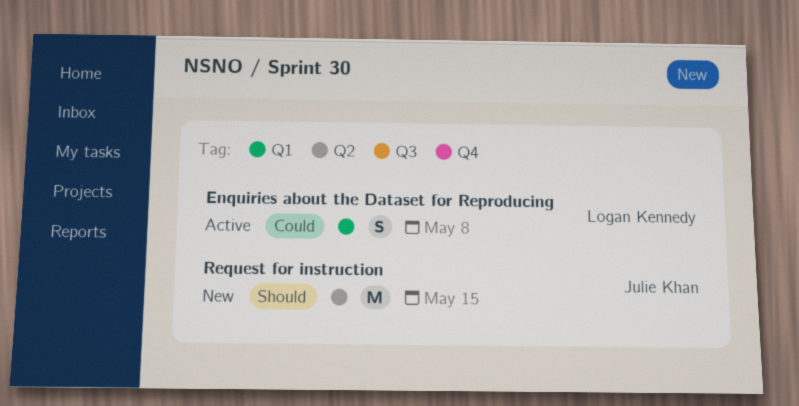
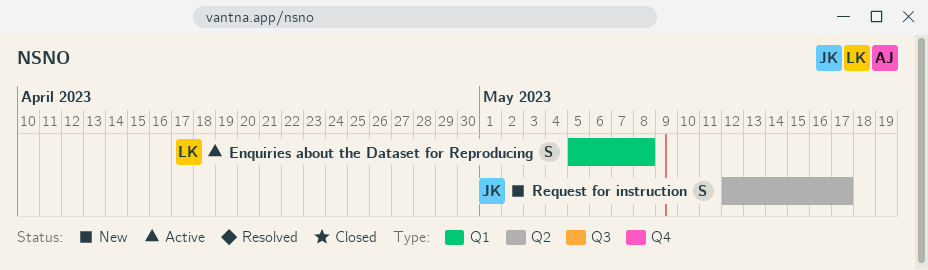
Request for instruction, estimate: M -> S
Request for instruction, due: May 15 -> May 17

